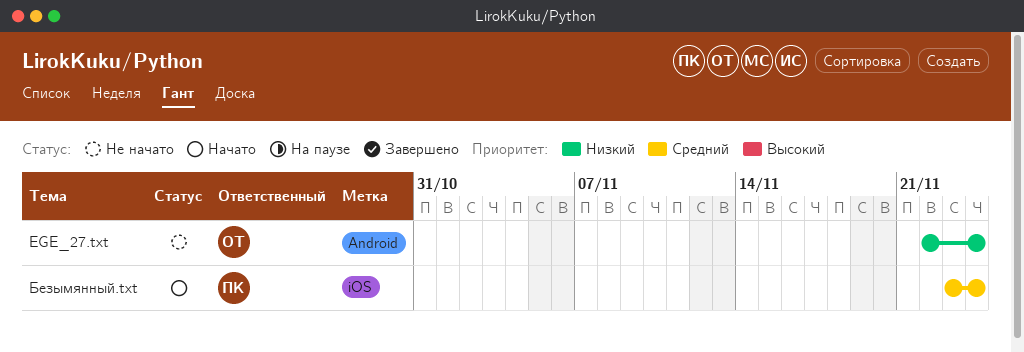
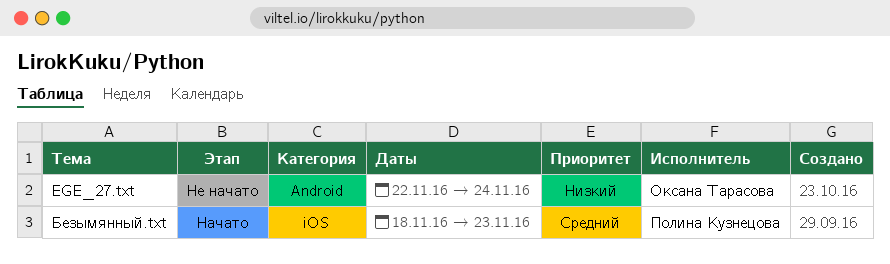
Безымянный.txt, start: Nov 23 -> Nov 18
Безымянный.txt, due: Nov 24 -> Nov 23

